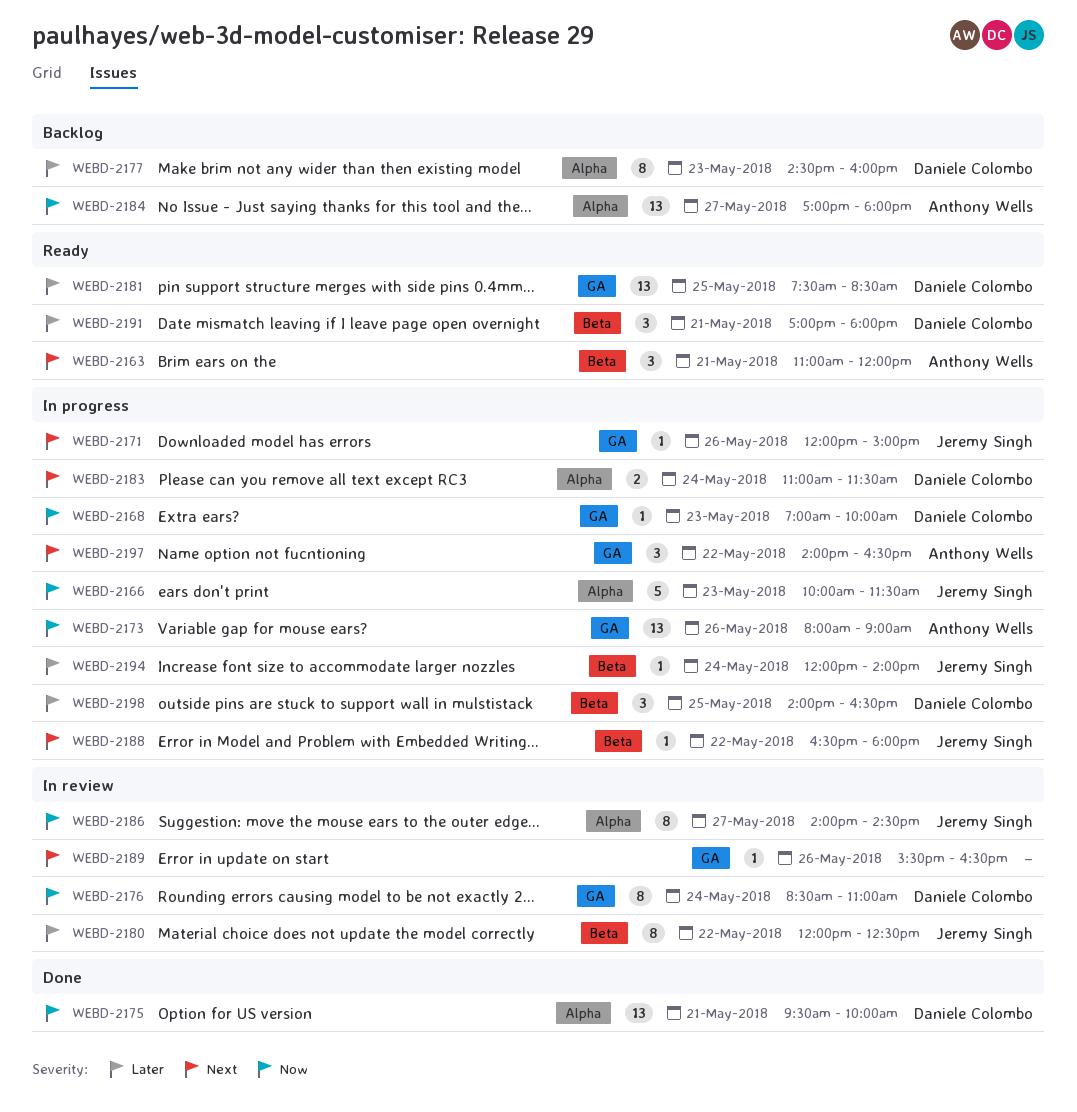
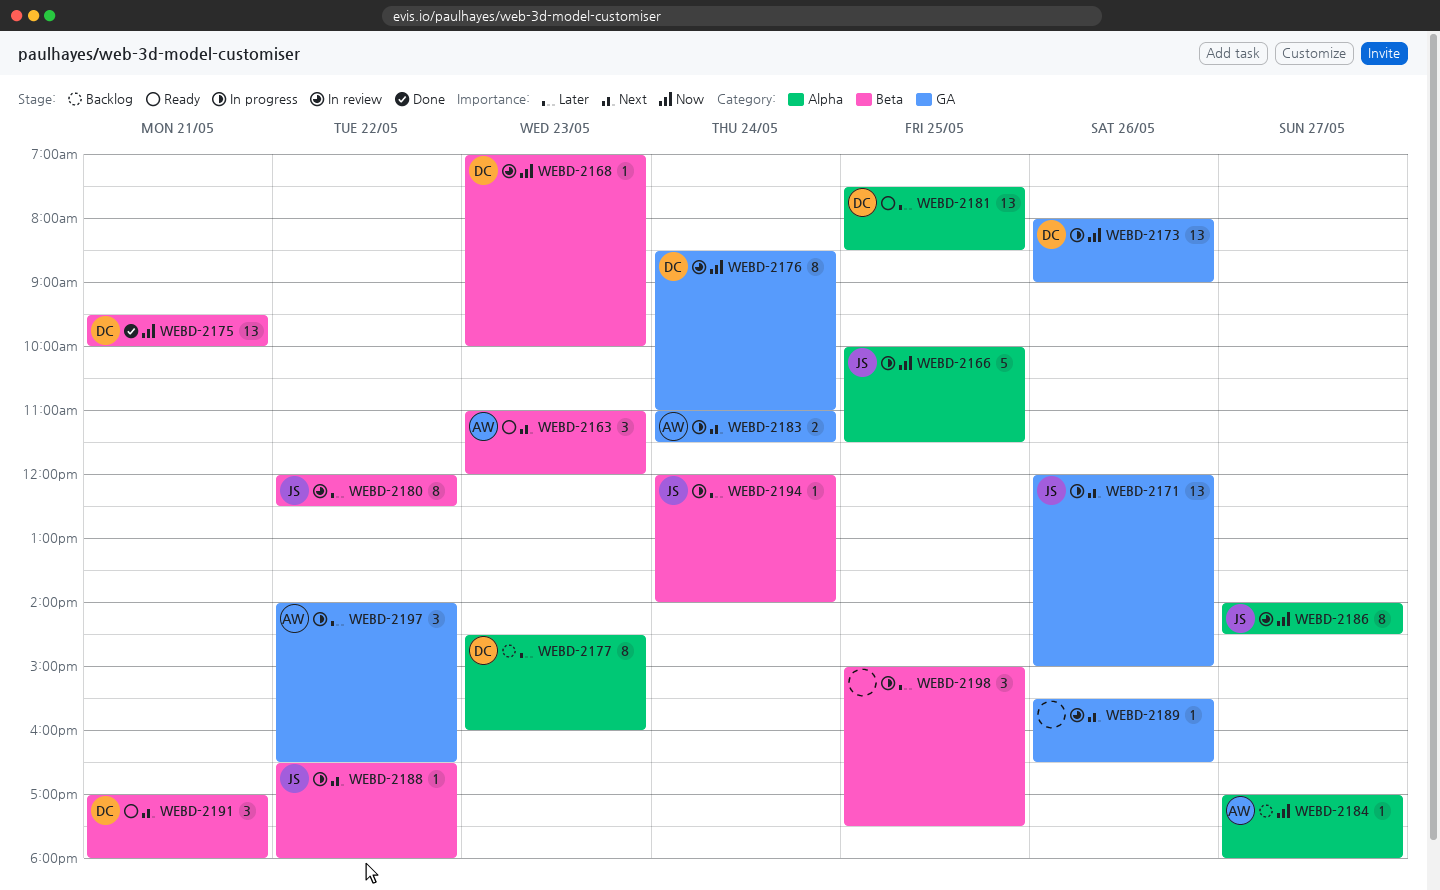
WEBD-2163, day: May 21 -> May 23
WEBD-2166, day: May 23 -> May 25
WEBD-2168, status: In progress -> In review
WEBD-2168, label: GA -> Beta
WEBD-2171, estimate: 1 -> 13
WEBD-2173, owner: Anthony Wells -> Daniele Colombo
WEBD-2175, label: Alpha -> Beta
WEBD-2181, label: GA -> Alpha
WEBD-2183, owner: Daniele Colombo -> Anthony Wells
WEBD-2183, label: Alpha -> GA
WEBD-2184, estimate: 13 -> 1
WEBD-2191, priority: Later -> Next
WEBD-2197, priority: Next -> Later
WEBD-2198, owner: Daniele Colombo -> none
WEBD-2198, begins: 14:00 -> 15:00
WEBD-2198, ends: 16:30 -> 17:30

